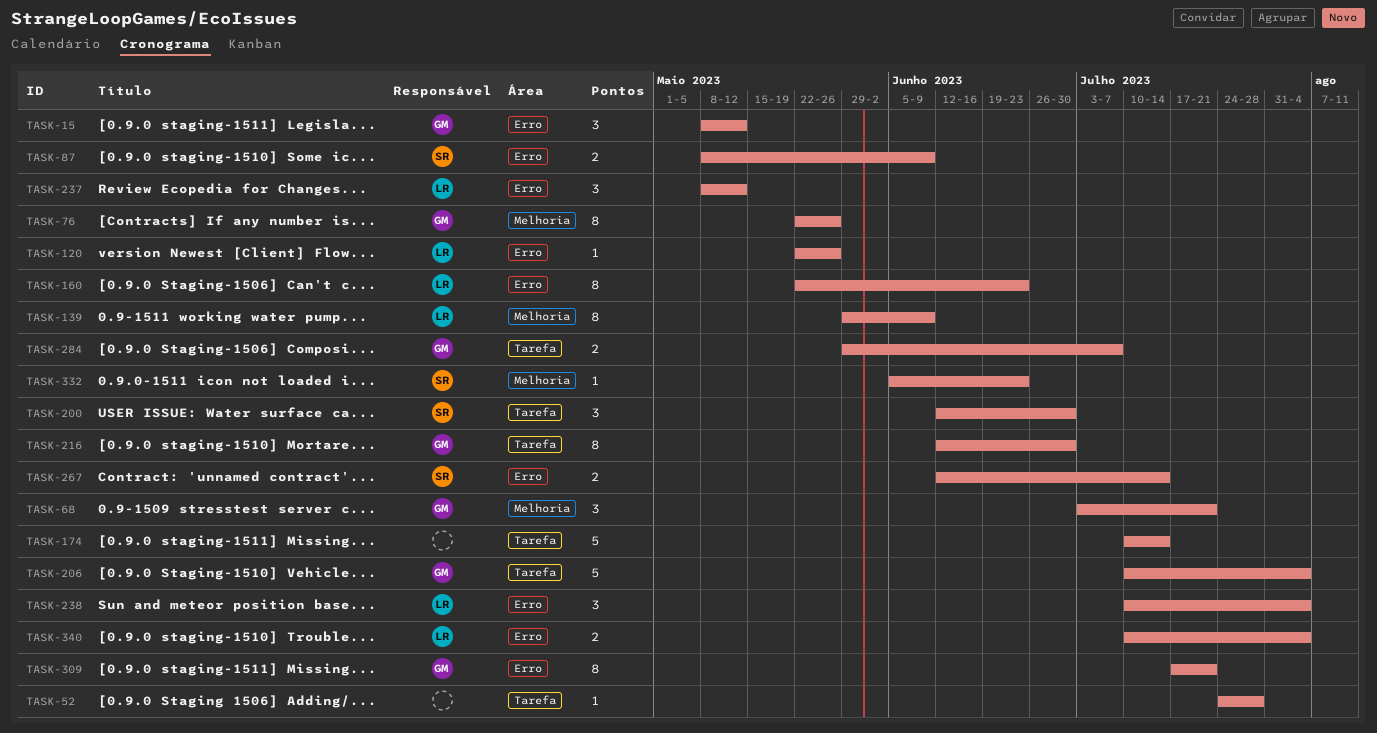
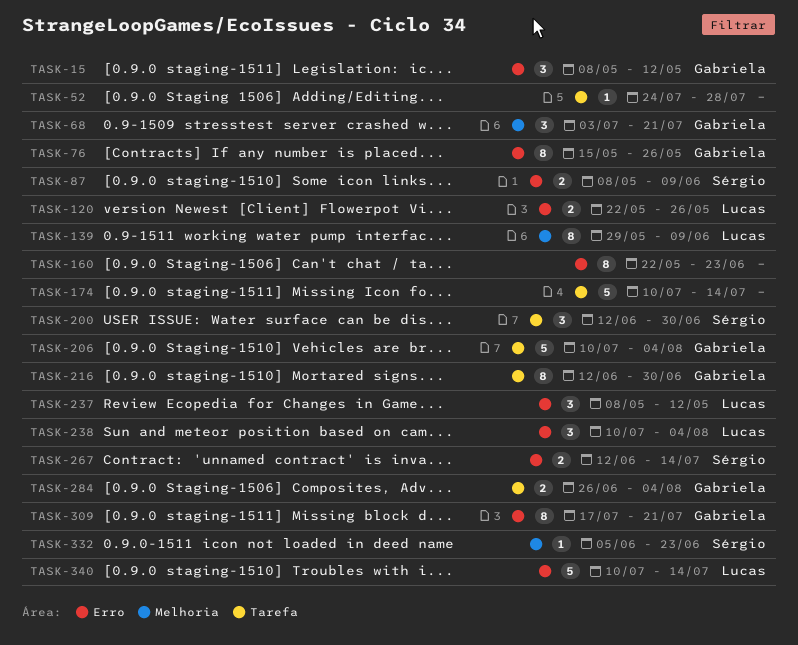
TASK-76, label: Melhoria -> Erro
TASK-76, start: May 22 -> May 15
TASK-120, estimate: 1 -> 2
TASK-160, owner: Lucas -> none
TASK-284, start: May 29 -> Jun 26
TASK-284, due: Jul 7 -> Aug 4
TASK-340, estimate: 2 -> 5
TASK-340, due: Aug 4 -> Jul 14

